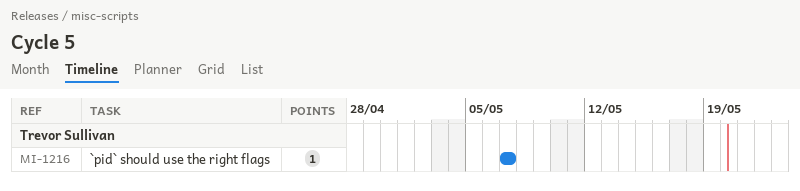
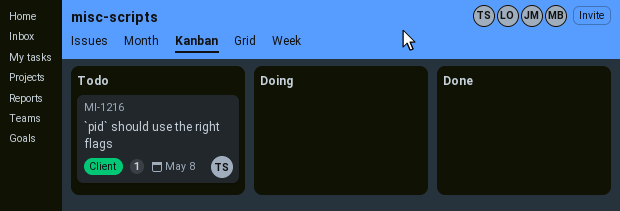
MI-1216, due: May 7 -> May 8

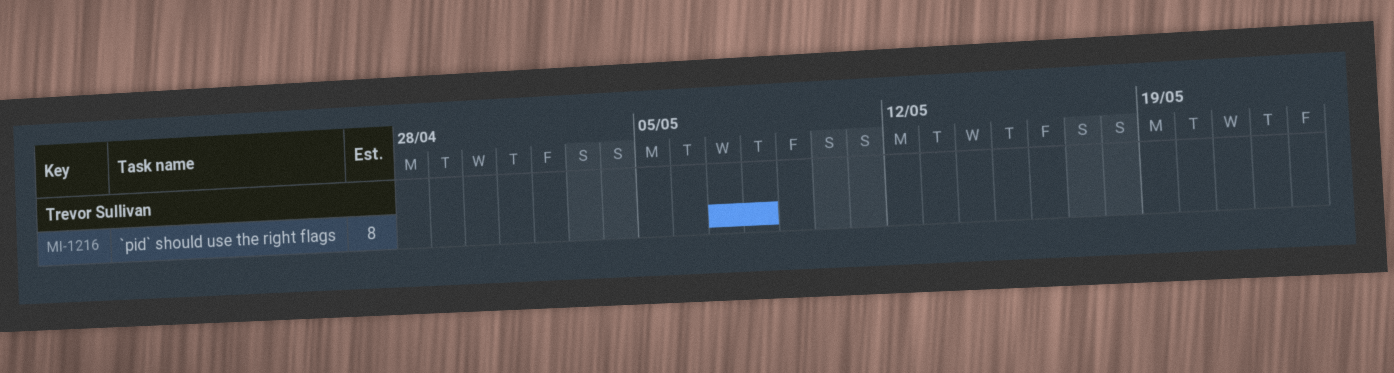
MI-1216, estimate: 1 -> 8

